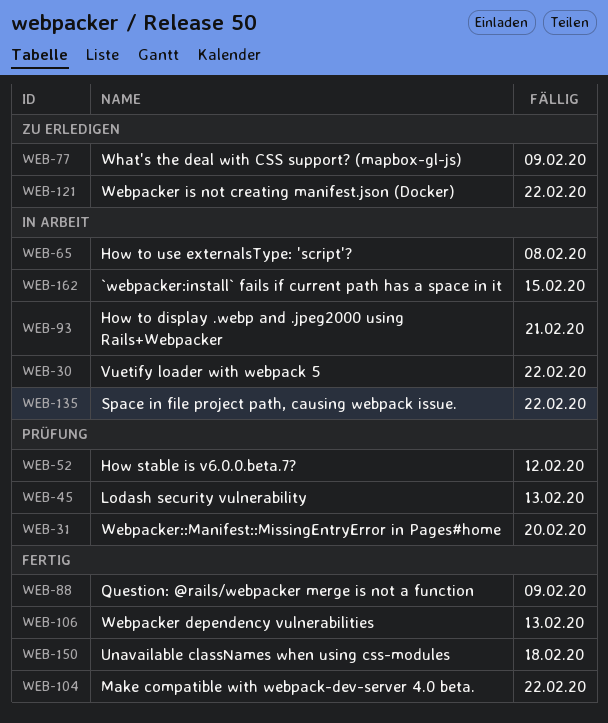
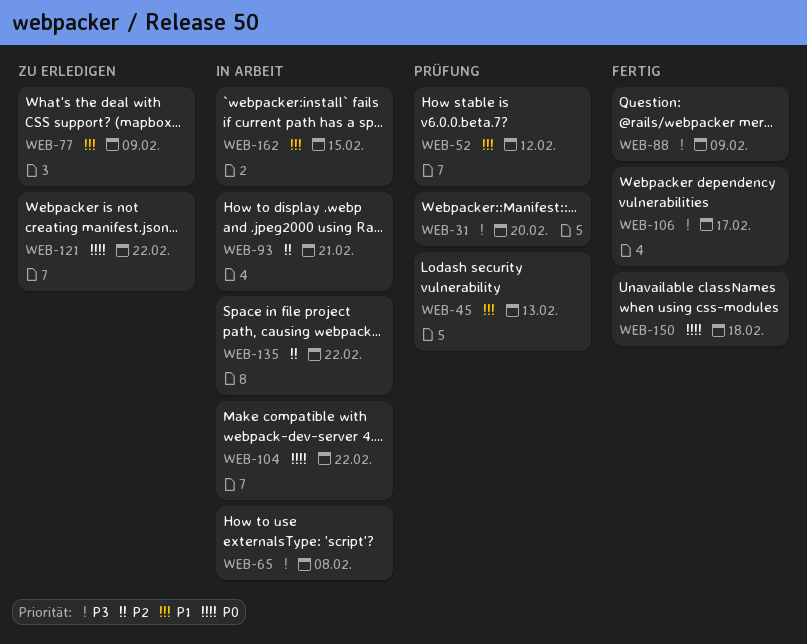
WEB-30: present -> none
WEB-104, status: Fertig -> In Arbeit
WEB-106, due: Feb 13 -> Feb 17

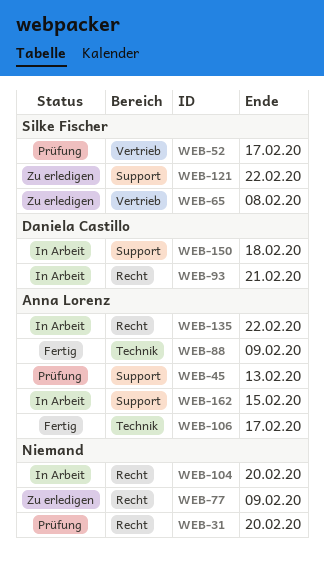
WEB-52, due: Feb 12 -> Feb 17
WEB-65, status: In Arbeit -> Zu erledigen
WEB-104, due: Feb 22 -> Feb 20
WEB-150, status: Fertig -> In Arbeit

